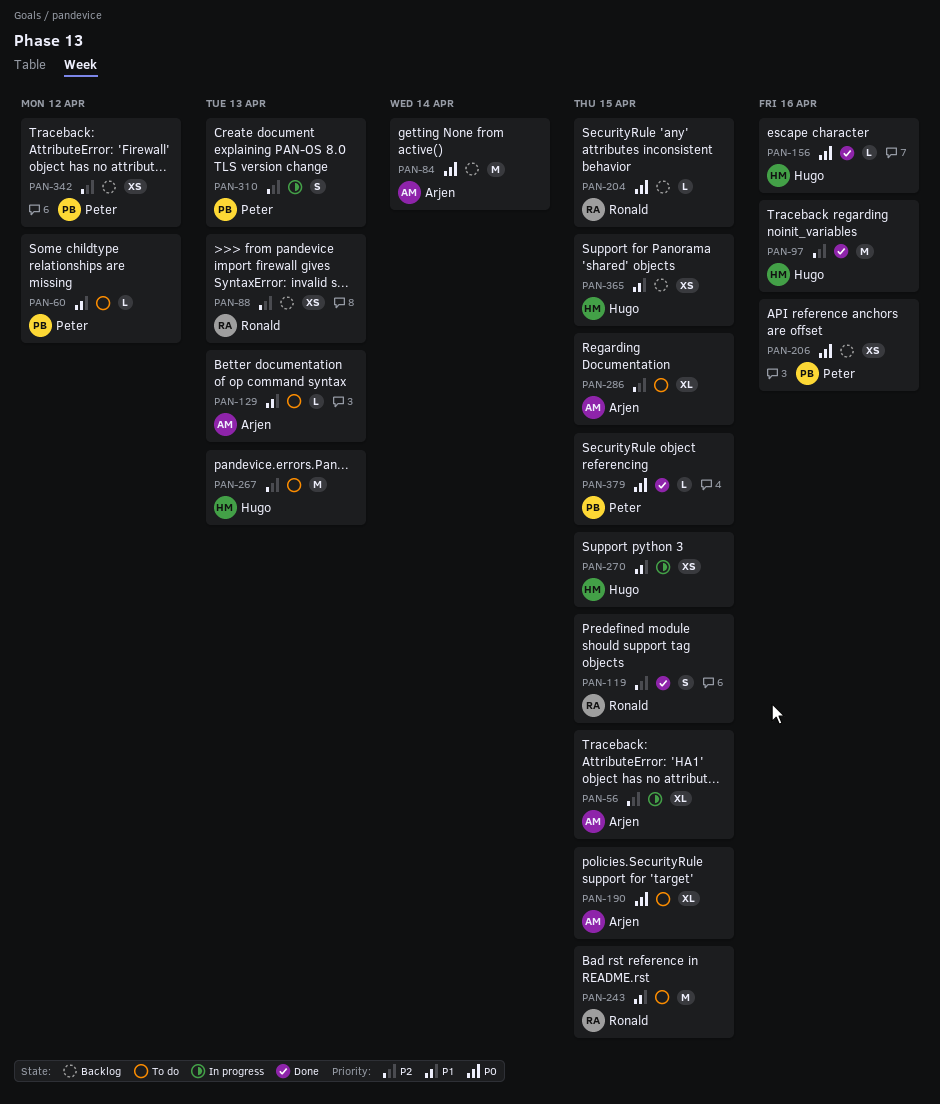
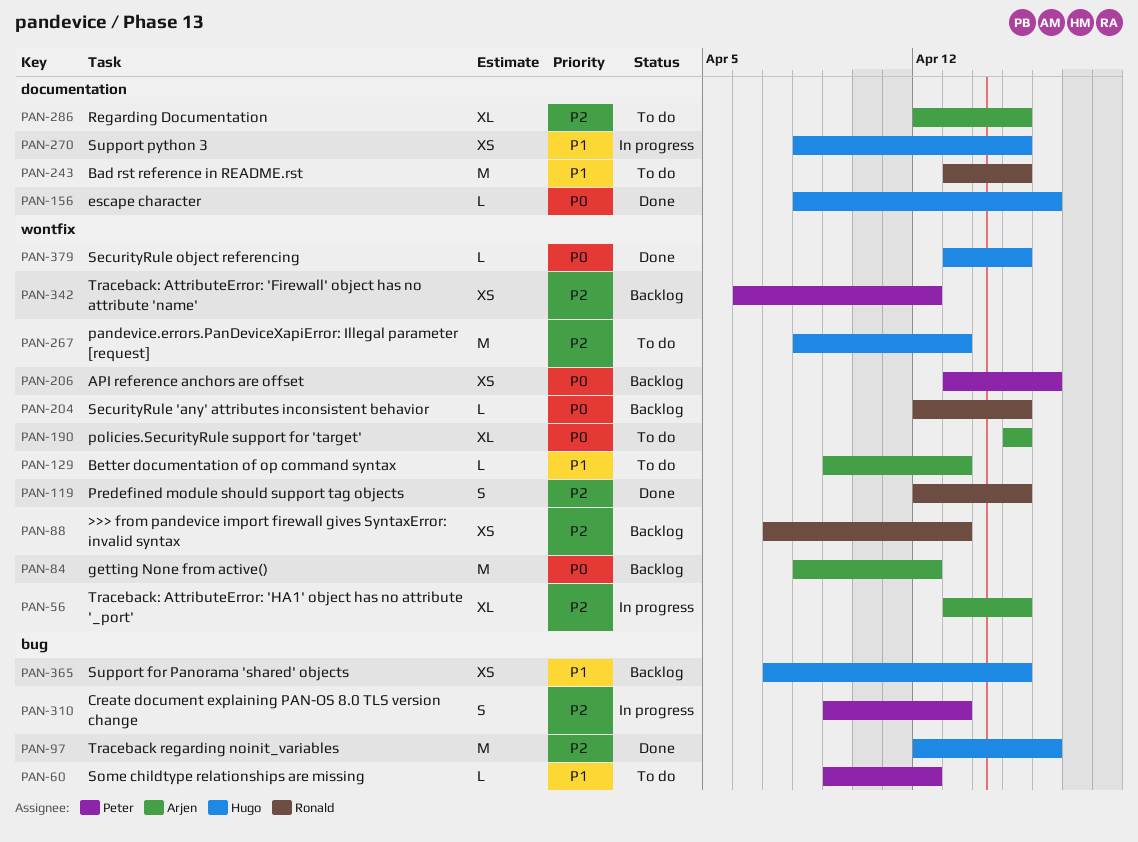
PAN-84, due: Apr 14 -> Apr 12
PAN-379, owner: Peter -> Hugo

